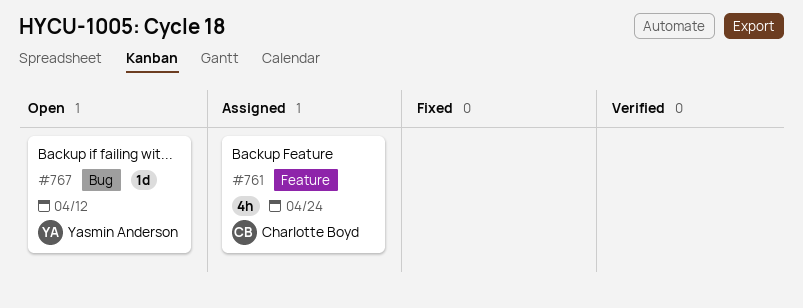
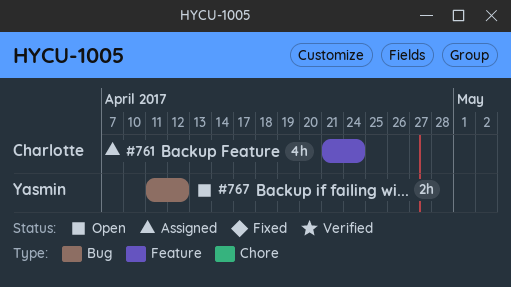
#767, estimate: 1d -> 2h

